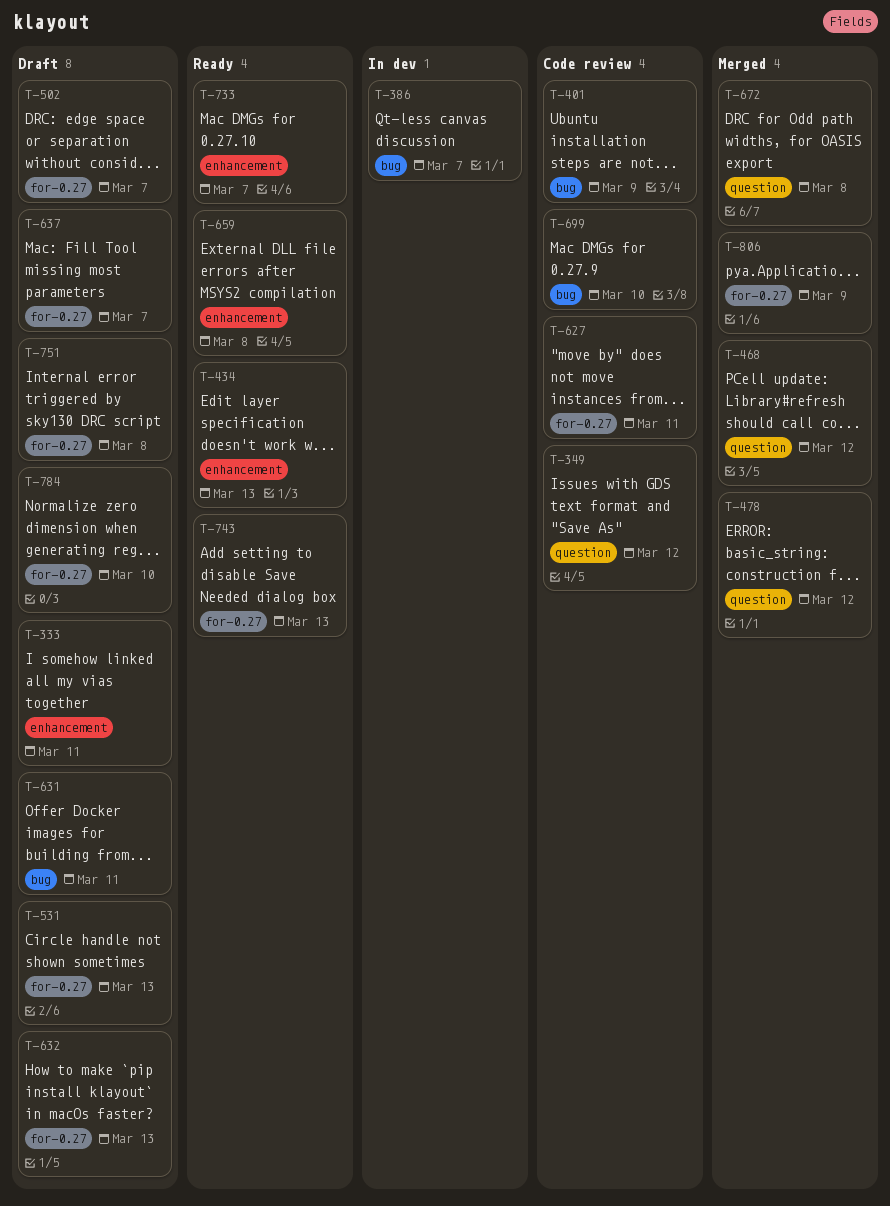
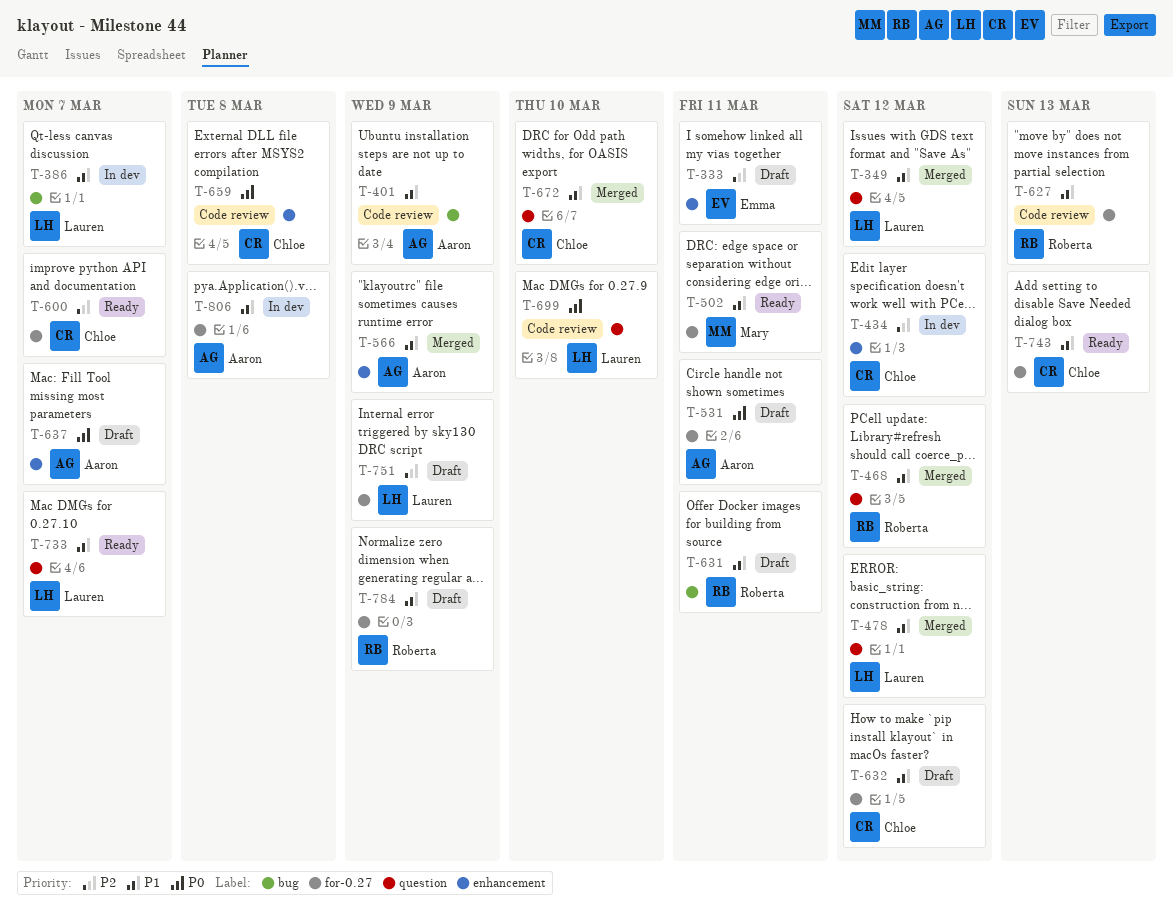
T-349, status: Code review -> Merged
T-434, status: Ready -> In dev
T-434, due: Mar 13 -> Mar 12
T-502, status: Draft -> Ready
T-502, due: Mar 7 -> Mar 11
T-531, due: Mar 13 -> Mar 11
T-566: none -> present
T-600: none -> present
T-627, due: Mar 11 -> Mar 13
T-632, due: Mar 13 -> Mar 12
T-637, label: for-0.27 -> enhancement
T-659, status: Ready -> Code review
T-672, due: Mar 8 -> Mar 10
T-699, label: bug -> question
T-733, label: enhancement -> question
T-751, due: Mar 8 -> Mar 9
T-784, due: Mar 10 -> Mar 9
T-806, status: Merged -> In dev
T-806, due: Mar 9 -> Mar 8

